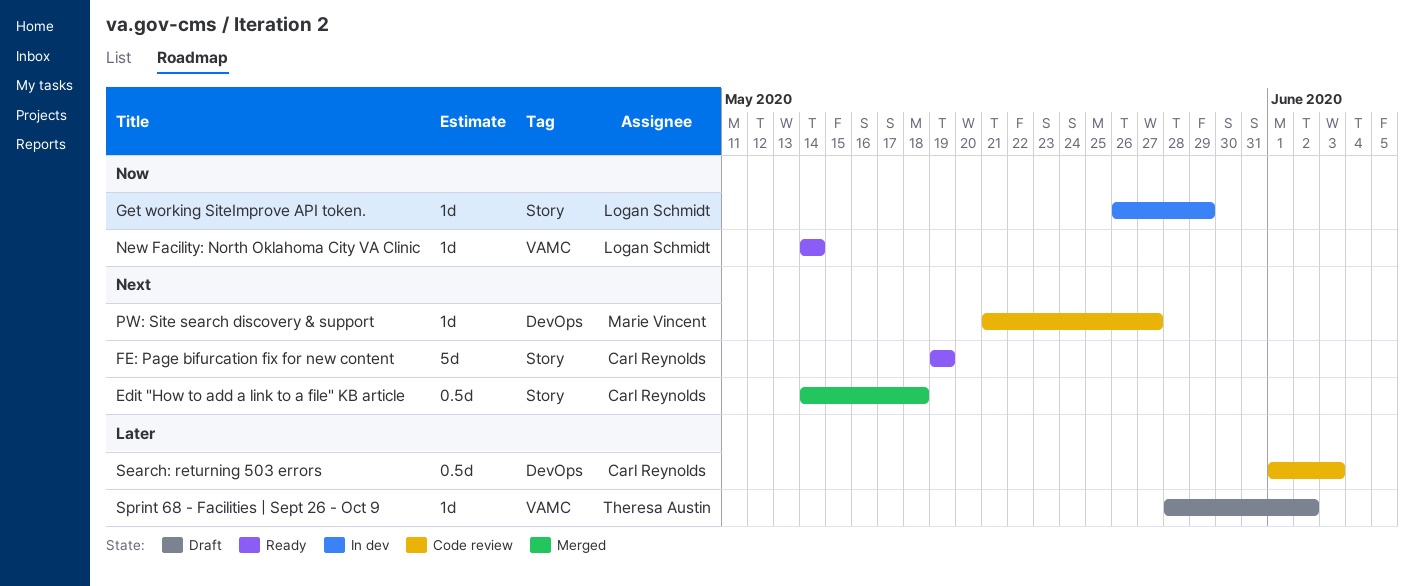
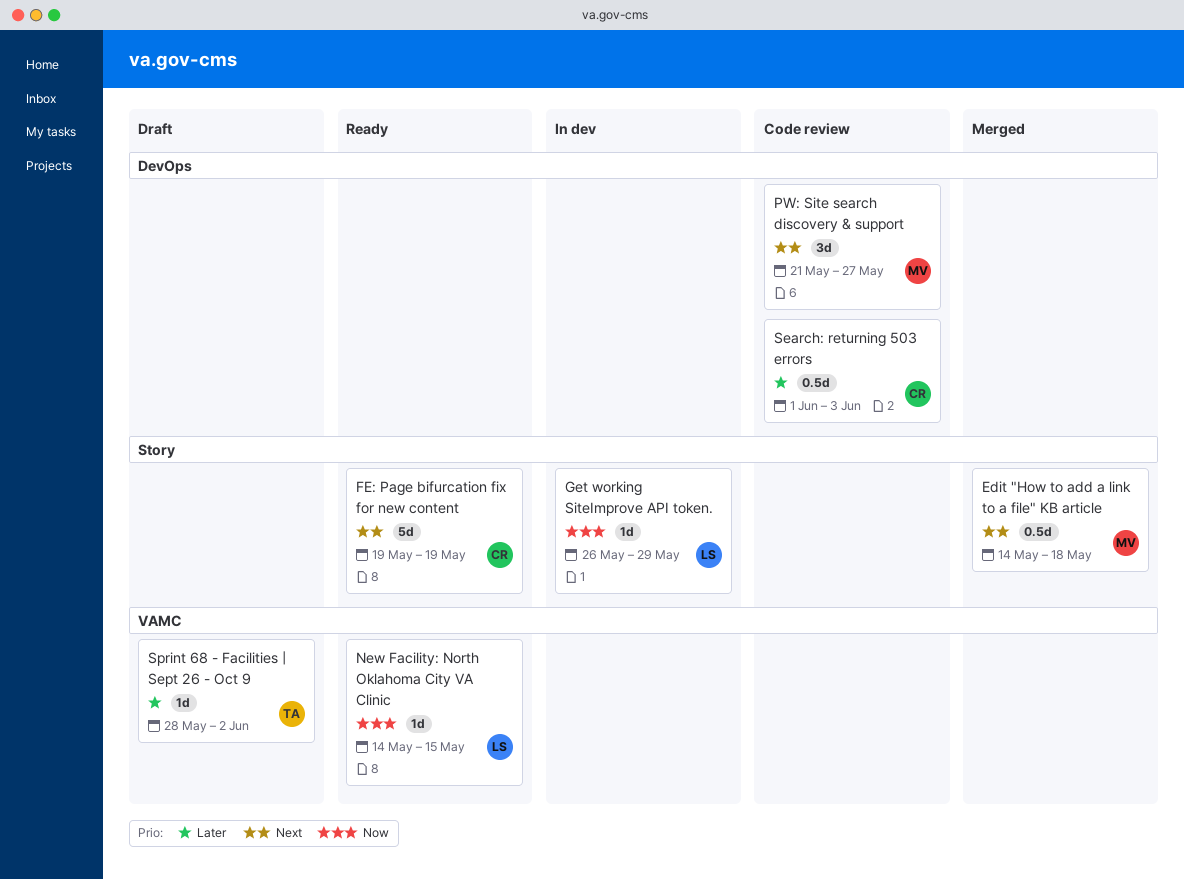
Edit "How to add a link to a file" KB article, owner: Carl Reynolds -> Marie Vincent
New Facility: North Oklahoma City VA Clinic, due: May 14 -> May 15
PW: Site search discovery & support, estimate: 1d -> 3d

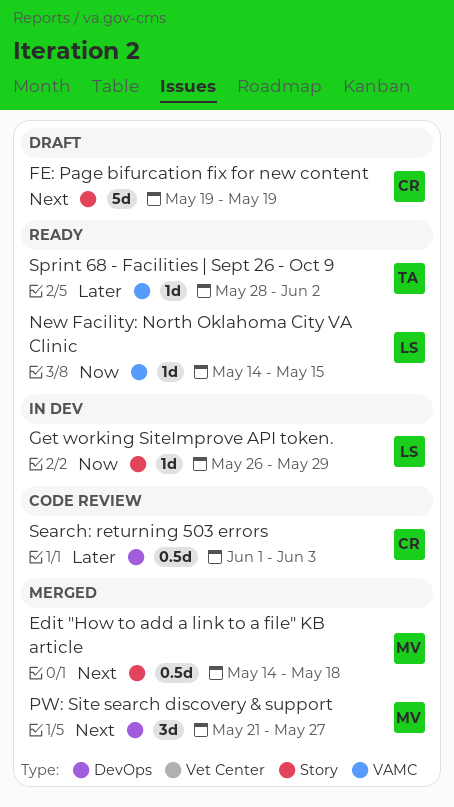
FE: Page bifurcation fix for new content, status: Ready -> Draft
PW: Site search discovery & support, status: Code review -> Merged
Sprint 68 - Facilities | Sept 26 - Oct 9, status: Draft -> Ready

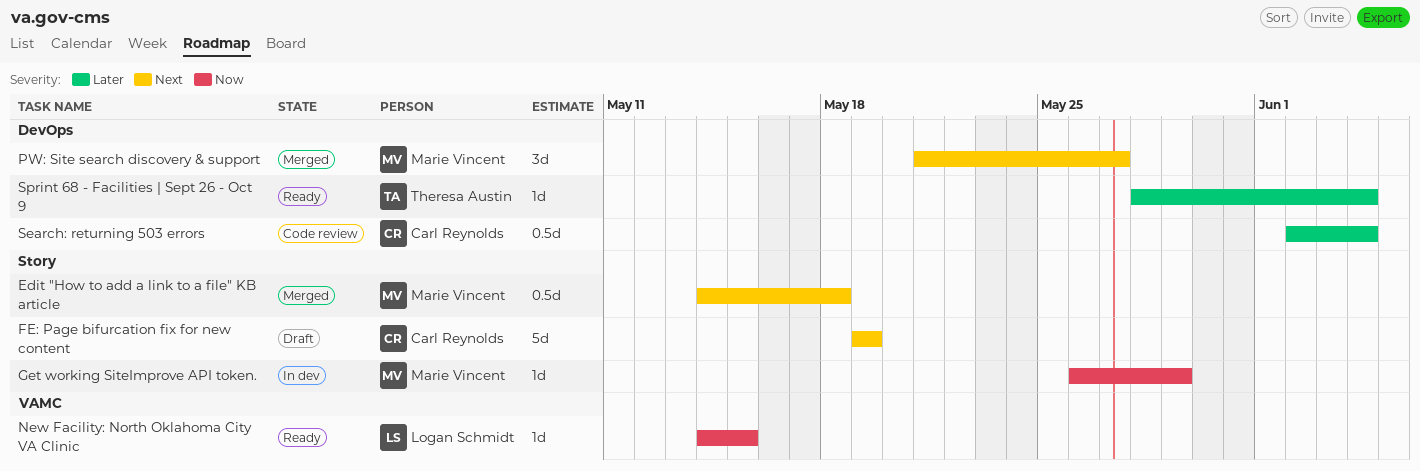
Get working SiteImprove API token., owner: Logan Schmidt -> Marie Vincent
Search: returning 503 errors, start: Jun 1 -> Jun 2
Search: returning 503 errors, due: Jun 3 -> Jun 4
Sprint 68 - Facilities | Sept 26 - Oct 9, label: VAMC -> DevOps
Sprint 68 - Facilities | Sept 26 - Oct 9, due: Jun 2 -> Jun 4

